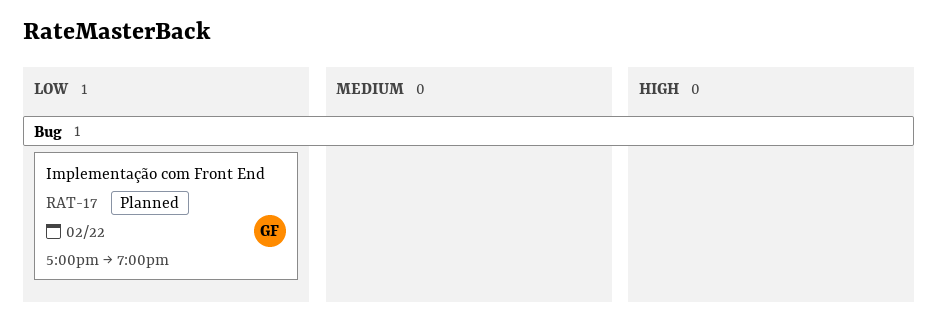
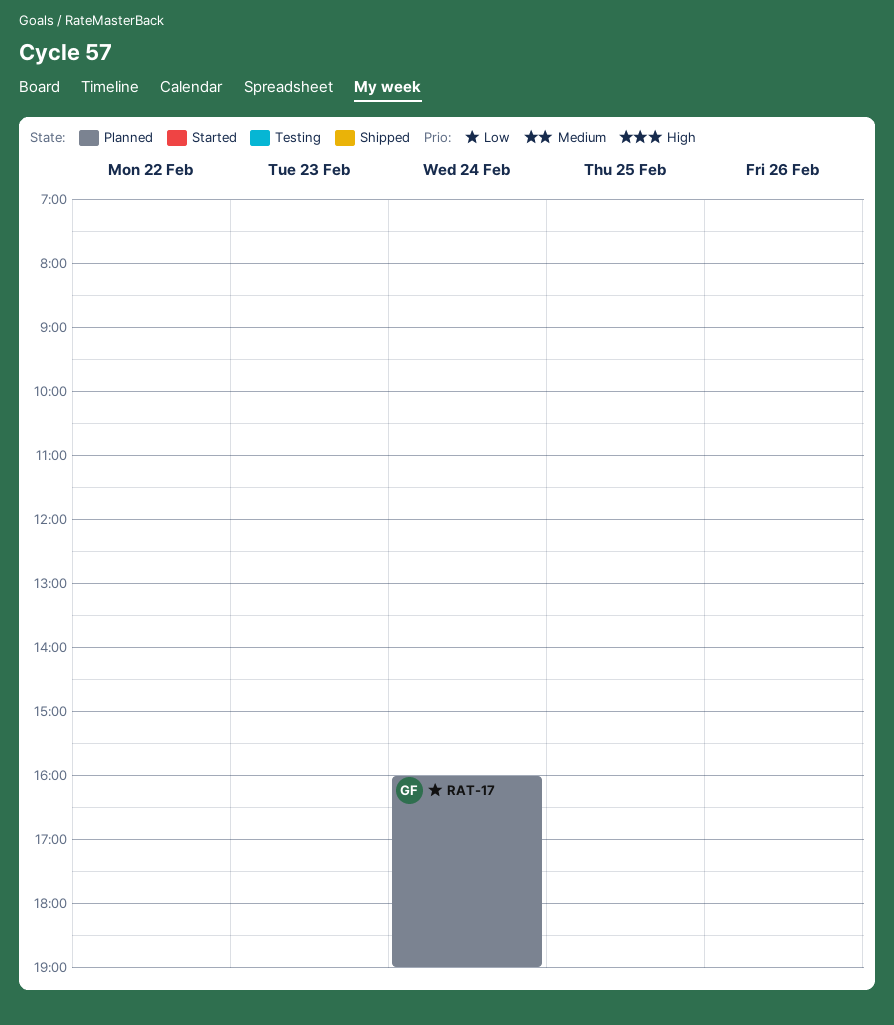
RAT-17, day: Feb 22 -> Feb 24
RAT-17, begins: 17:00 -> 16:00

